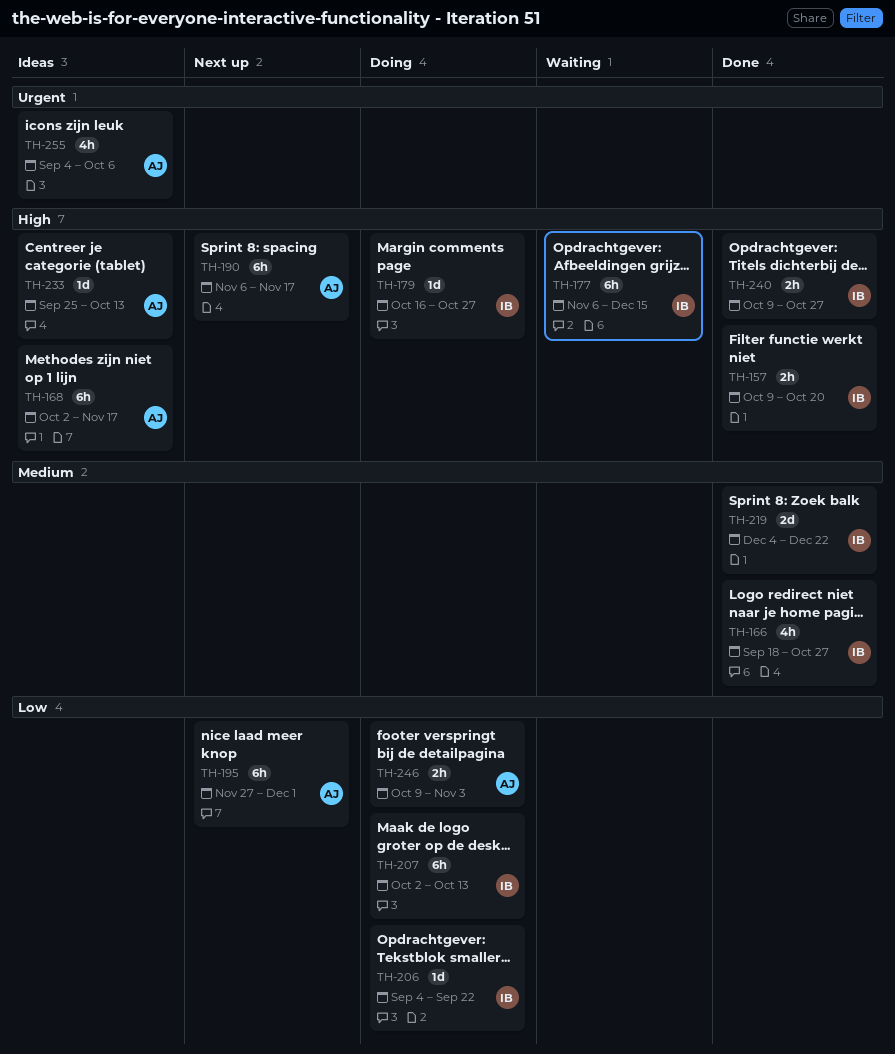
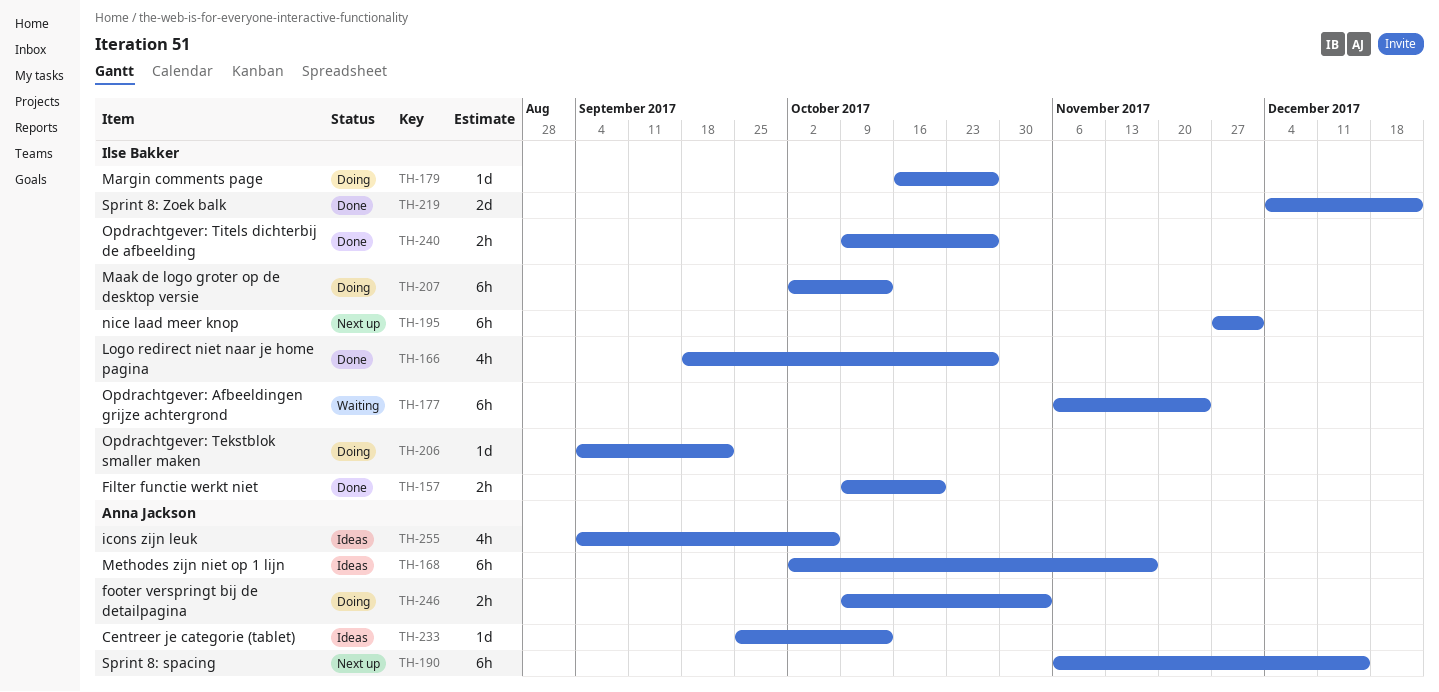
TH-177, due: Dec 15 -> Nov 24
TH-190, due: Nov 17 -> Dec 15
TH-195, owner: Anna Jackson -> Ilse Bakker

